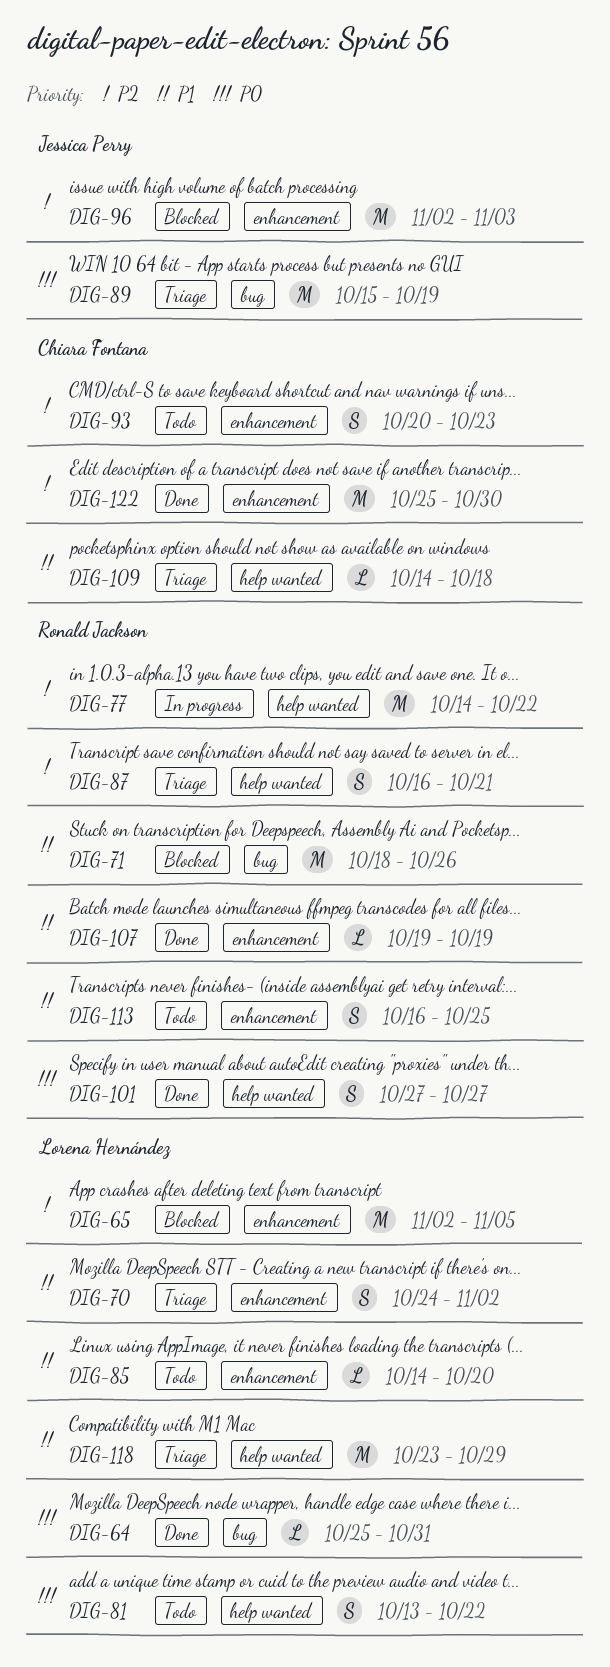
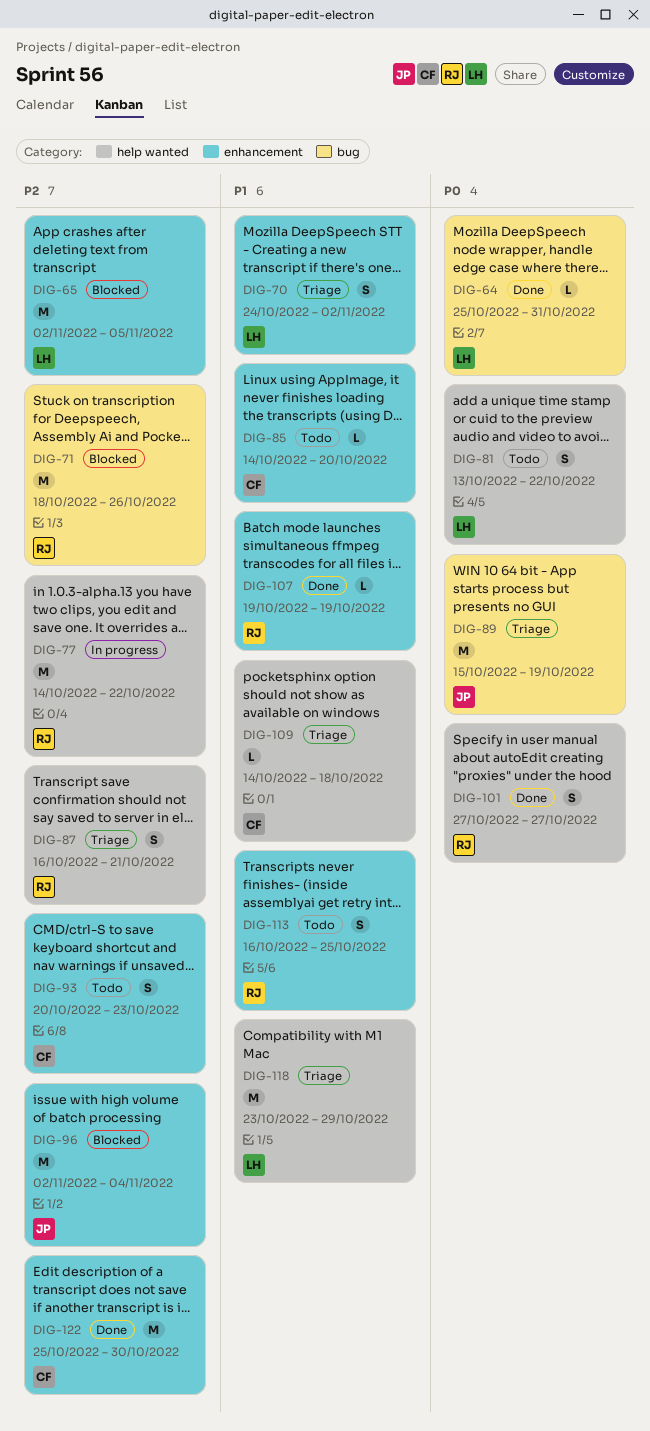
DIG-71, priority: P1 -> P2
DIG-85, owner: Lorena Hernández -> Chiara Fontana
DIG-96, due: Nov 3 -> Nov 4

